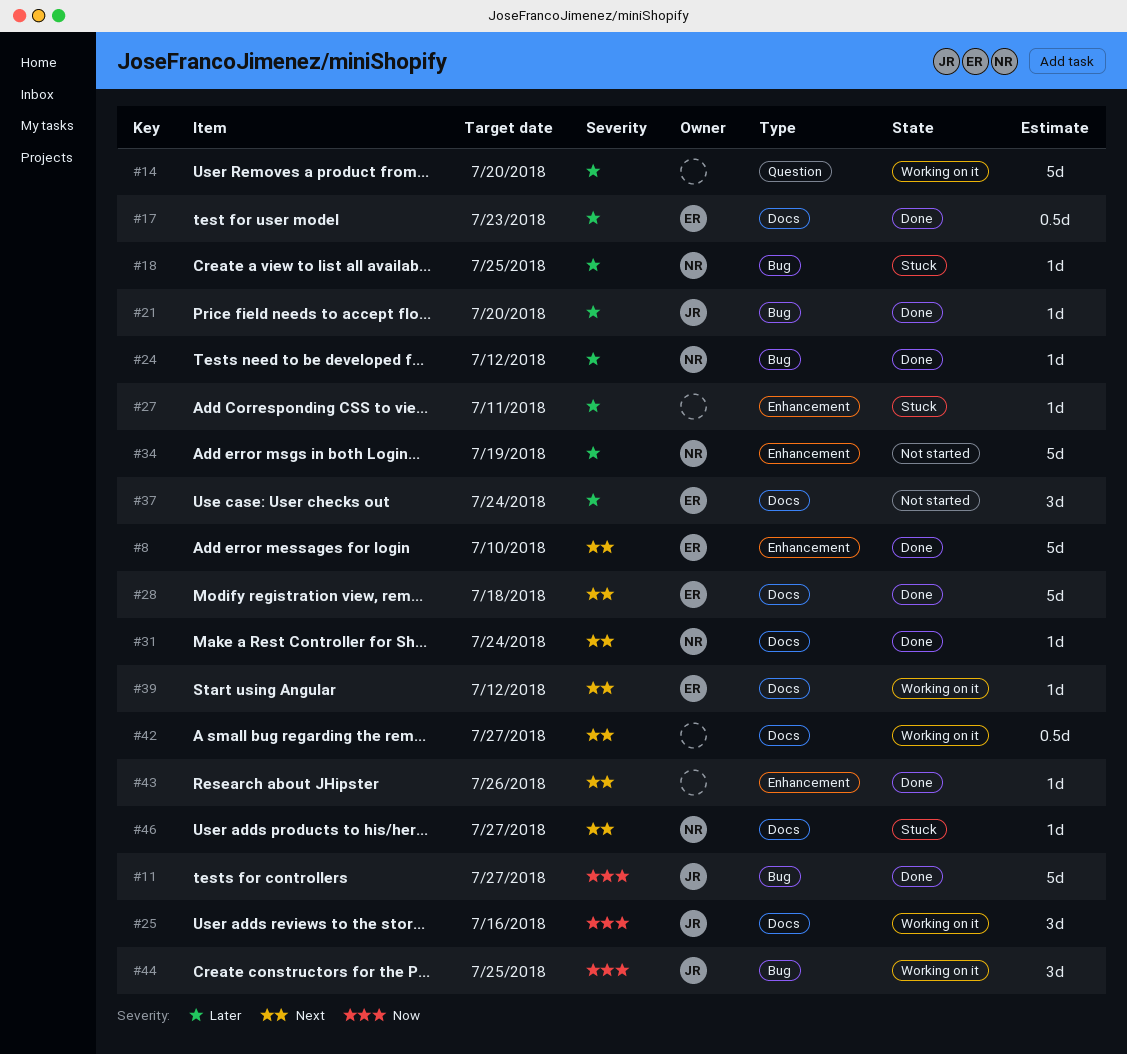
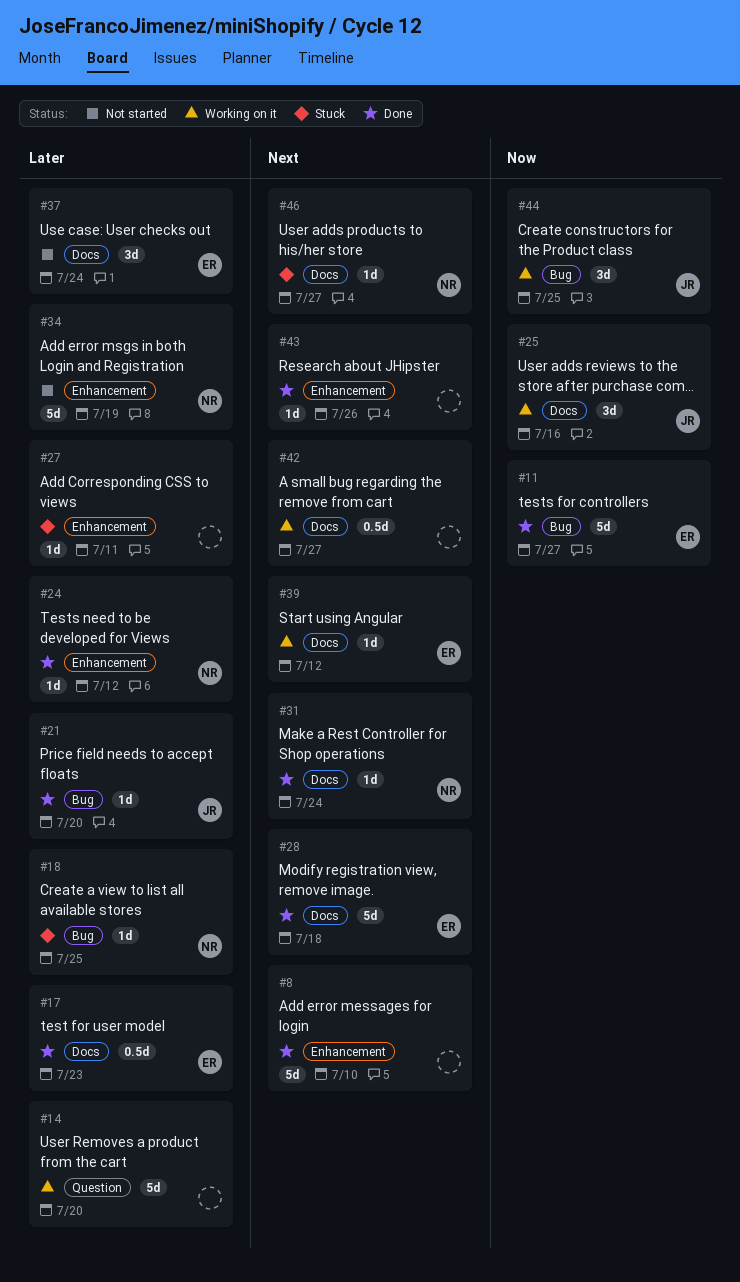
#8, owner: ER -> none
#11, owner: JR -> ER
#24, label: Bug -> Enhancement

